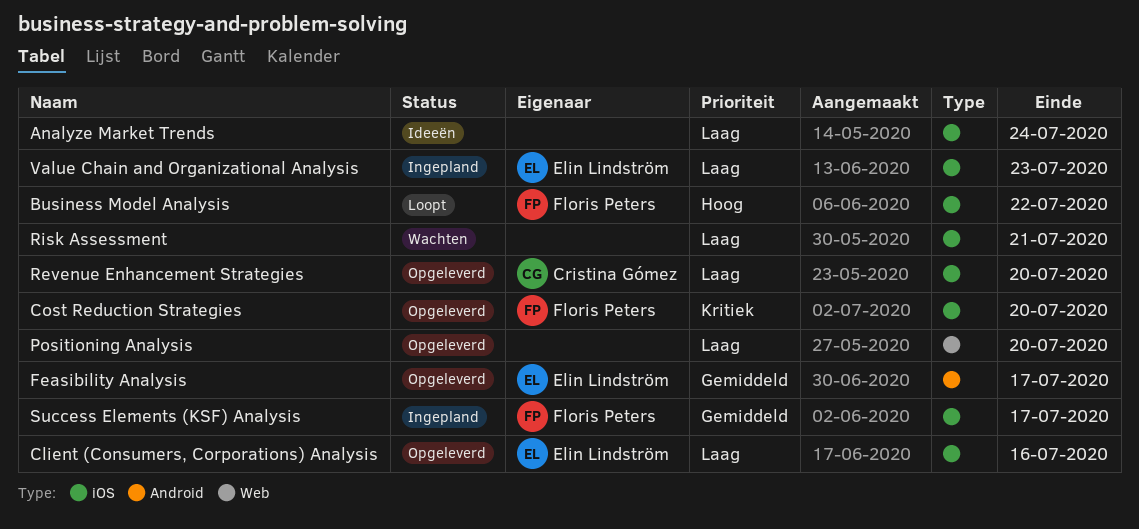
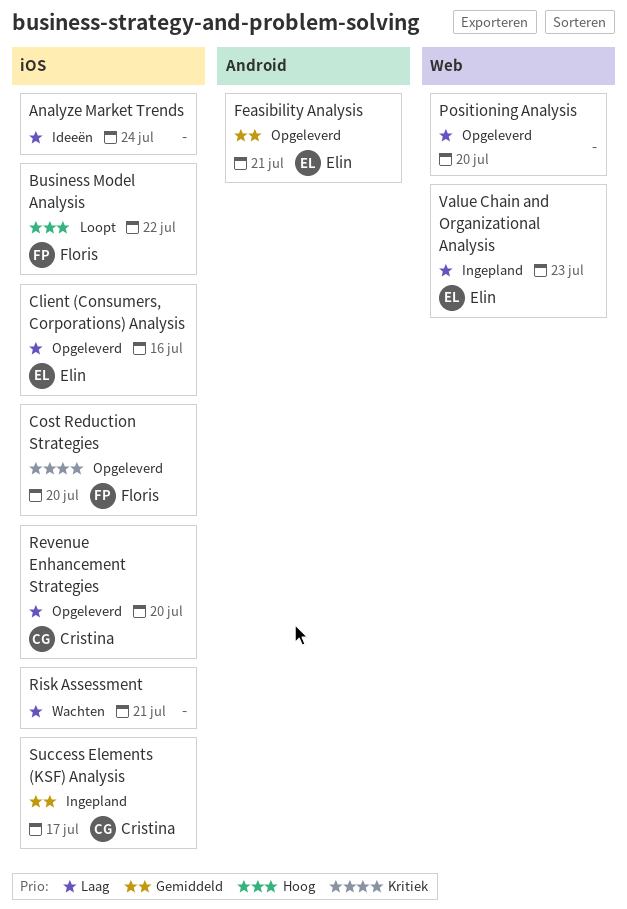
Feasibility Analysis, due: Jul 17 -> Jul 21
Success Elements (KSF) Analysis, owner: Floris Peters -> Cristina Gómez
Value Chain and Organizational Analysis, label: iOS -> Web

